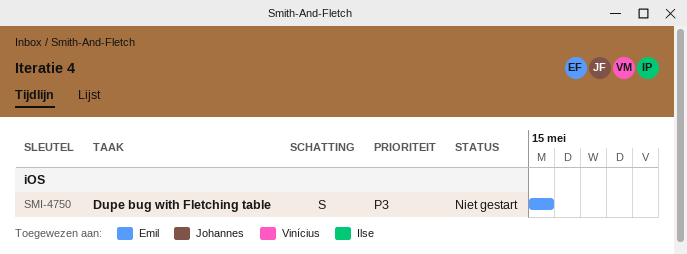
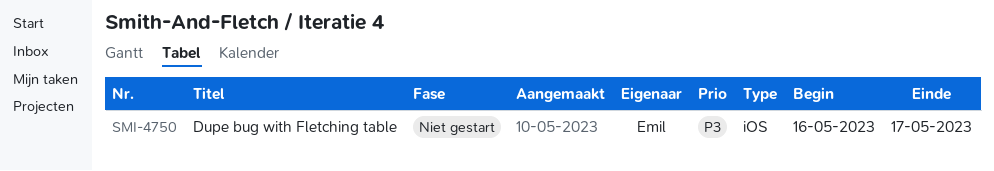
SMI-4750, start: May 15 -> May 16
SMI-4750, due: May 15 -> May 17

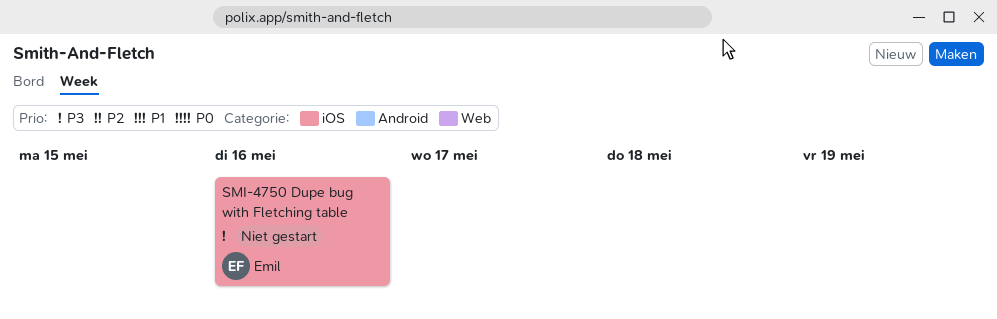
SMI-4750, due: May 17 -> May 16

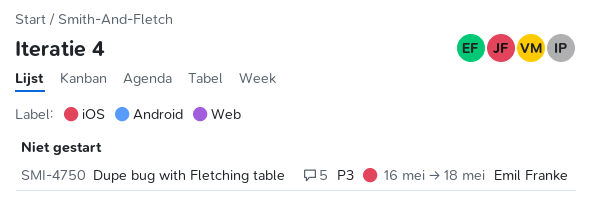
SMI-4750, due: May 16 -> May 18

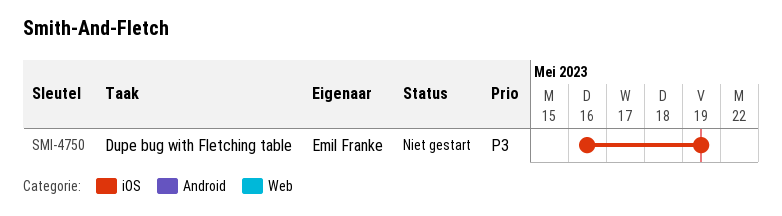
SMI-4750, due: May 18 -> May 19

